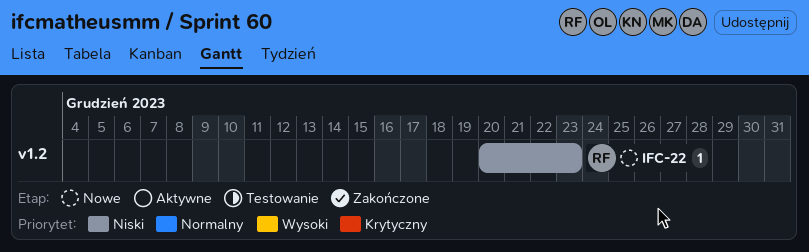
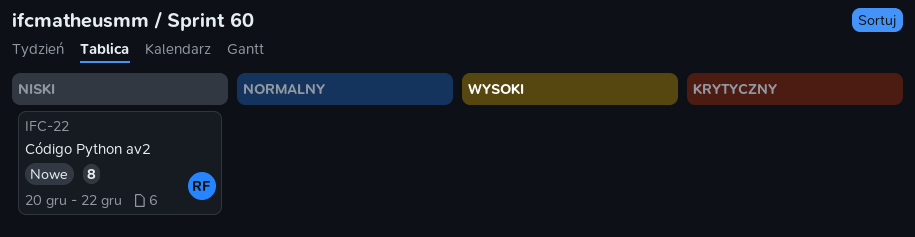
IFC-22, estimate: 1 -> 8
IFC-22, due: Dec 23 -> Dec 22

